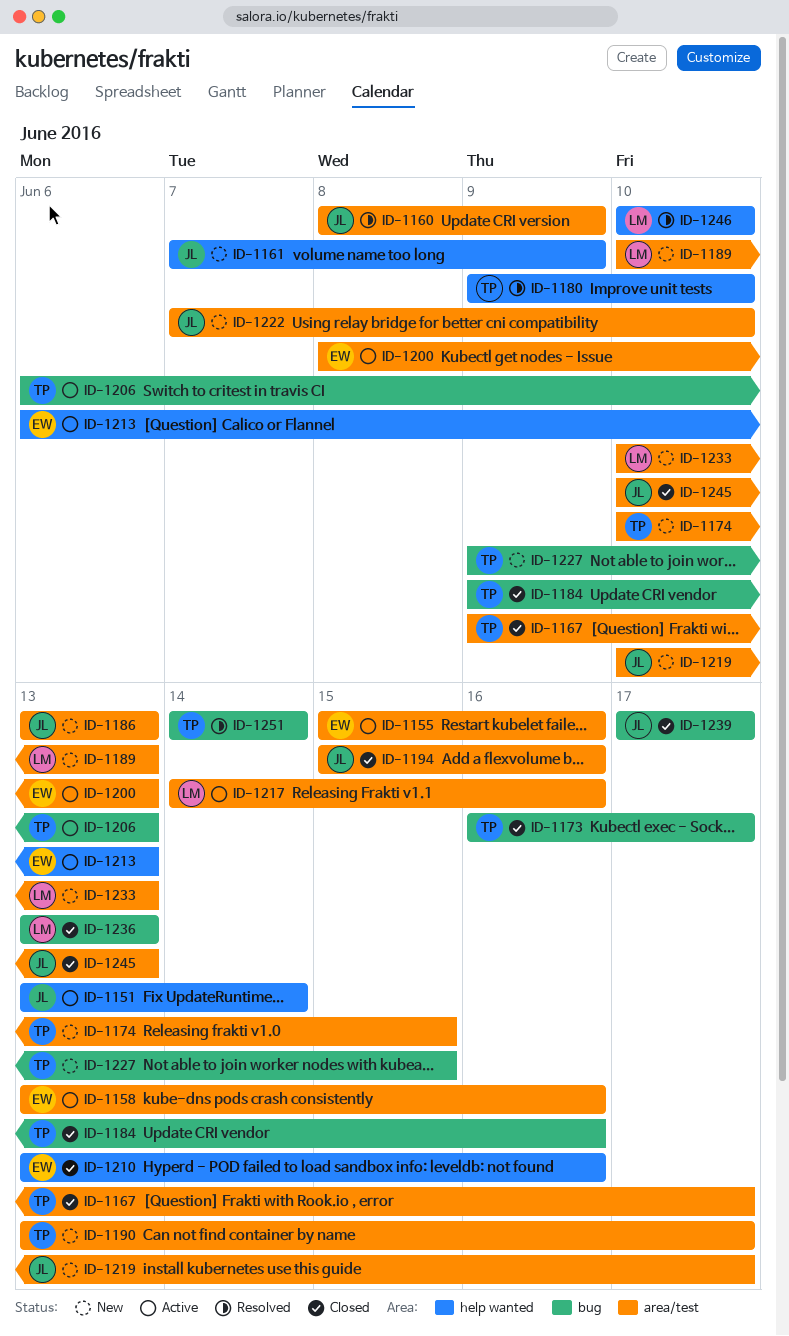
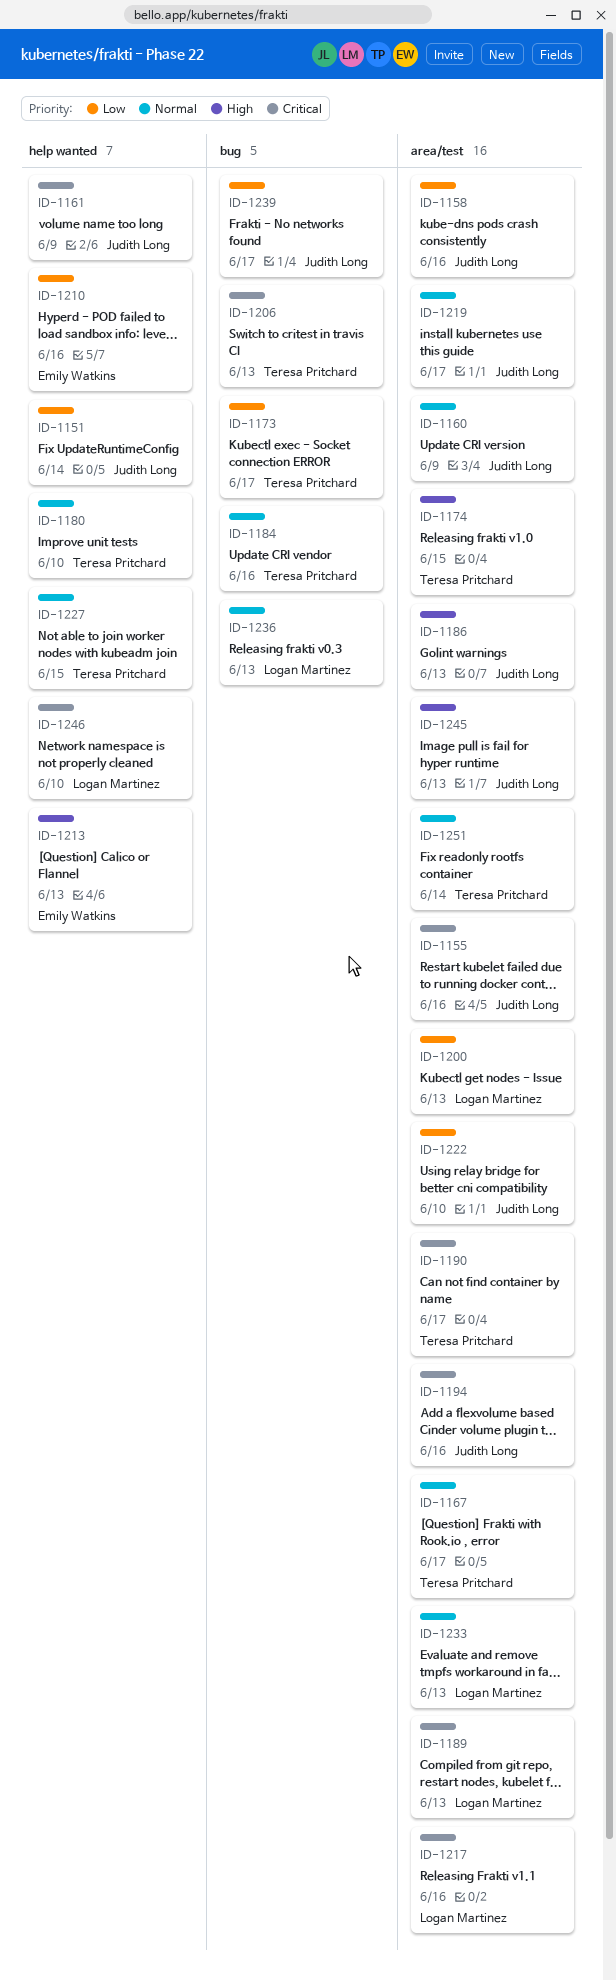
ID-1155, owner: Emily Watkins -> Judith Long
ID-1158, owner: Emily Watkins -> Judith Long
ID-1200, owner: Emily Watkins -> Logan Martinez
ID-1227, label: bug -> help wanted
ID-1251, label: bug -> area/test

